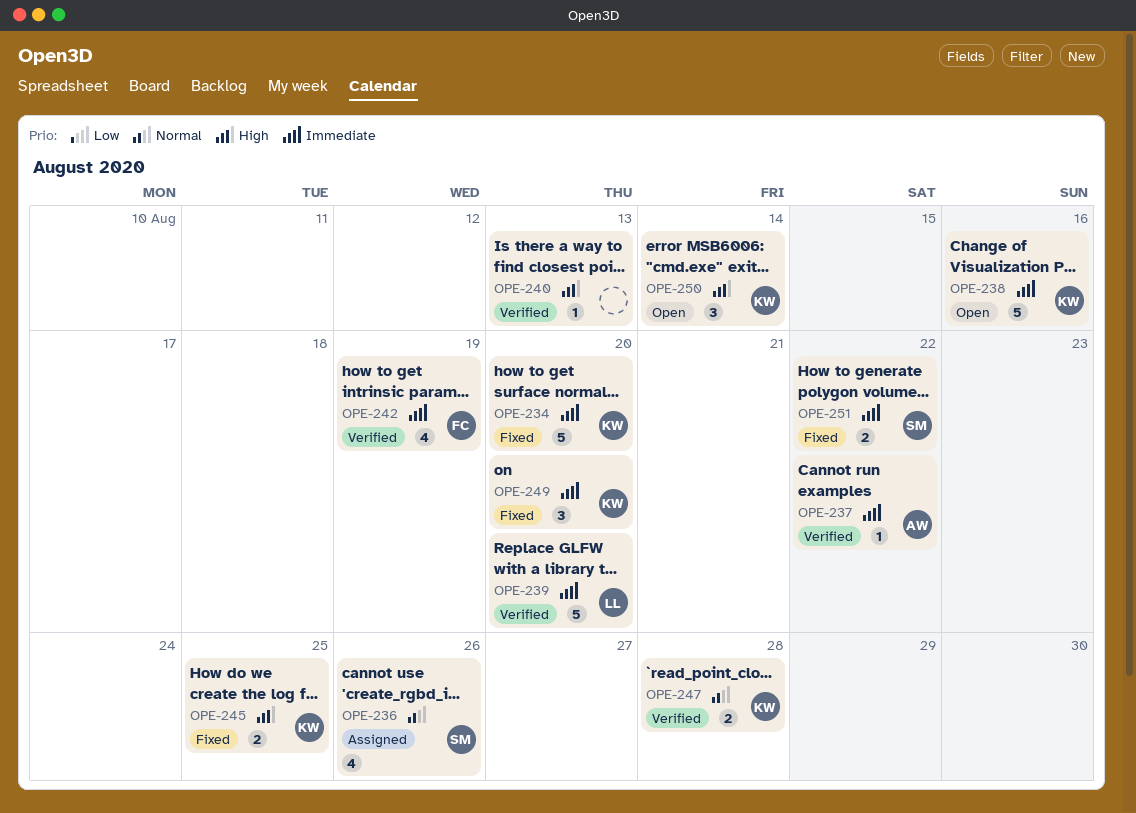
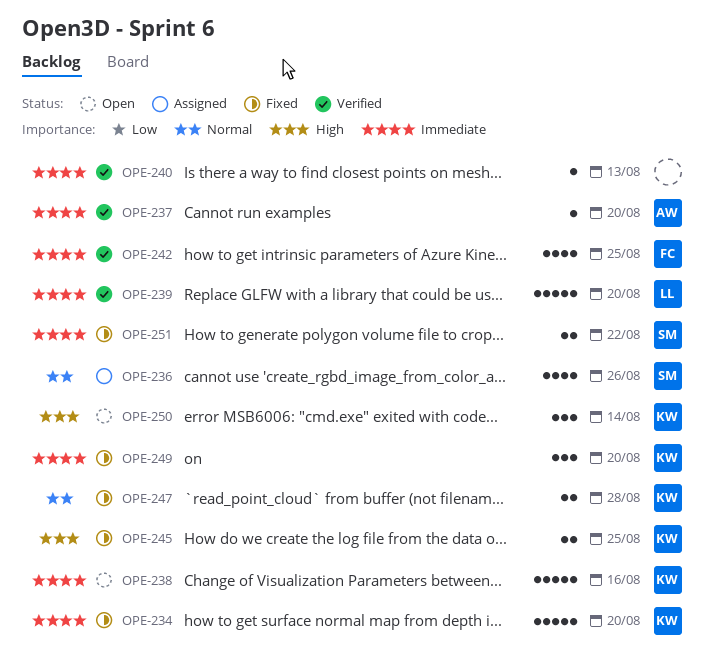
OPE-237, due: Aug 22 -> Aug 20
OPE-240, priority: High -> Immediate
OPE-242, due: Aug 19 -> Aug 25
OPE-247, status: Verified -> Fixed

